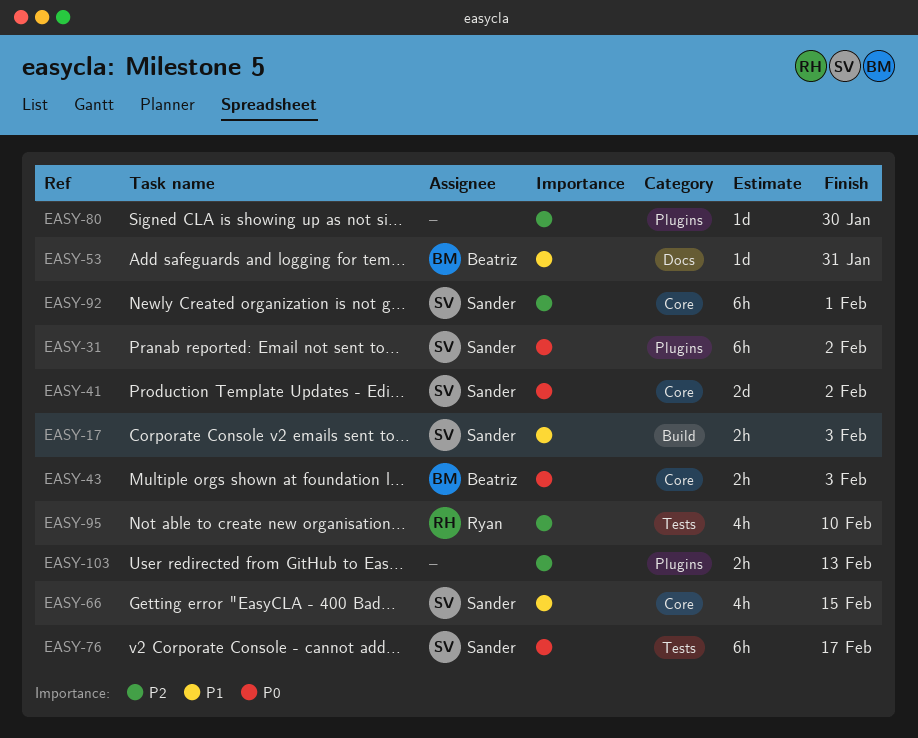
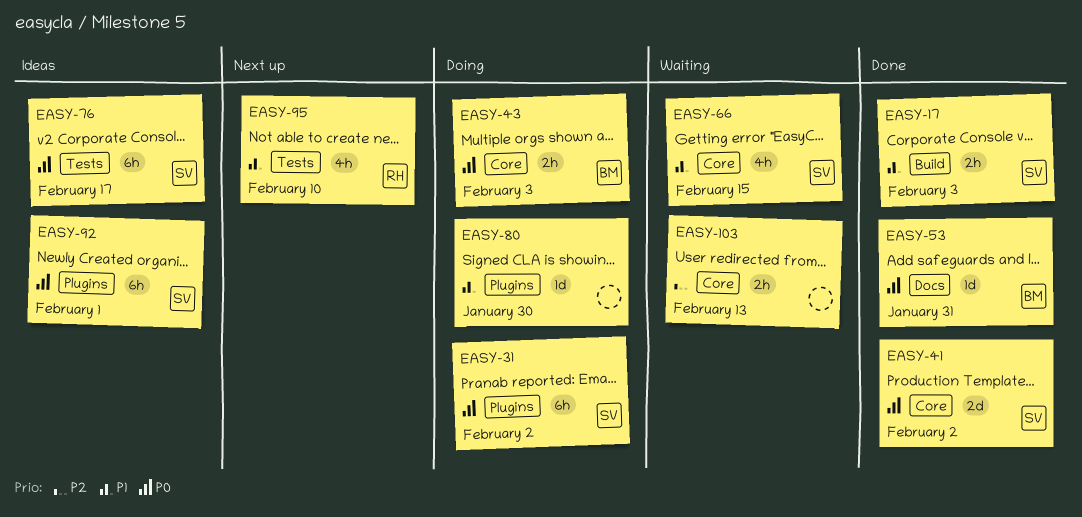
EASY-53, priority: P1 -> P0
EASY-80, priority: P2 -> P1
EASY-92, priority: P2 -> P0
EASY-92, label: Core -> Plugins
EASY-95, priority: P2 -> P1
EASY-103, label: Plugins -> Core

